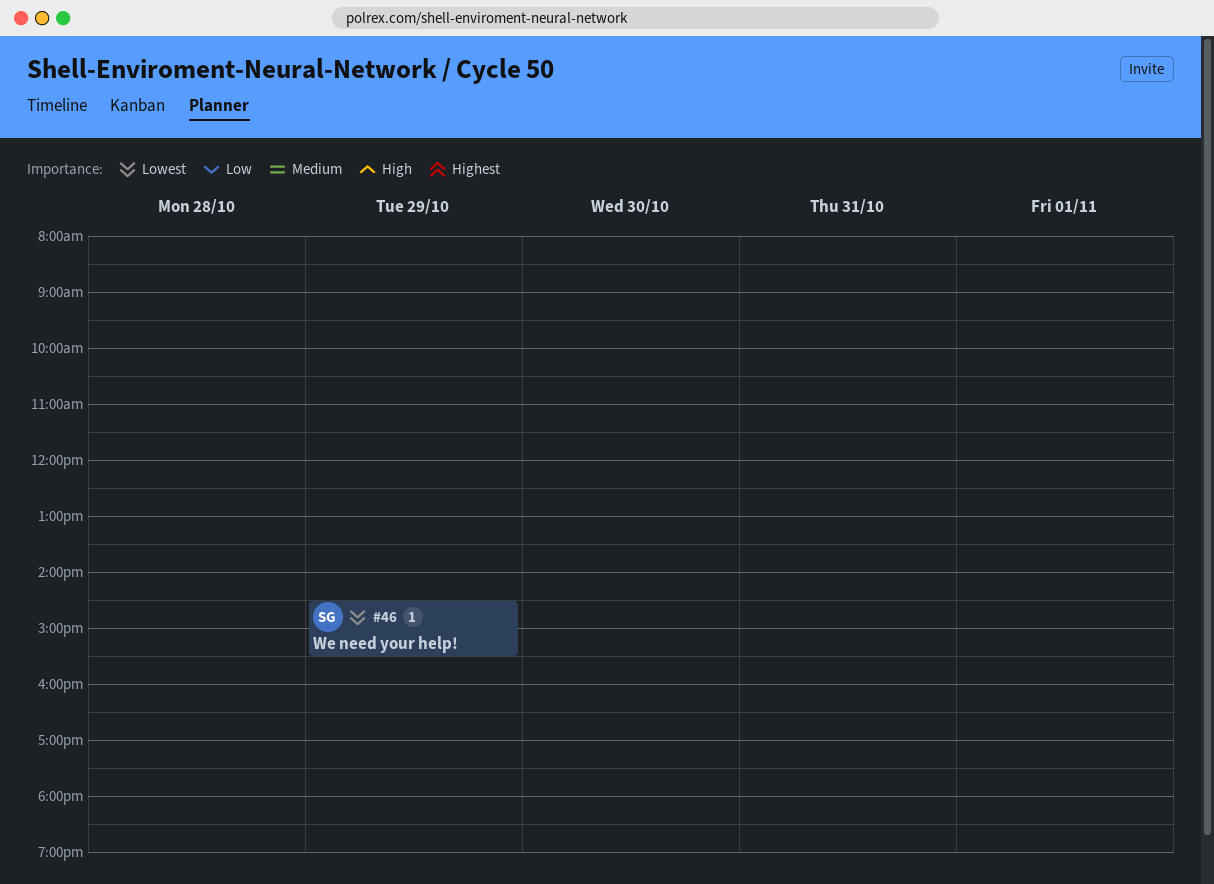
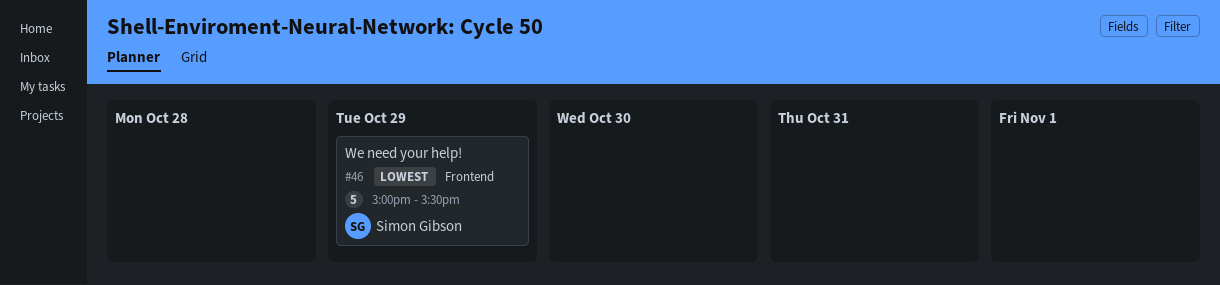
#46, estimate: 1 -> 5
#46, begins: 14:30 -> 15:00

